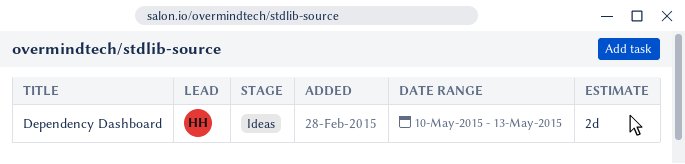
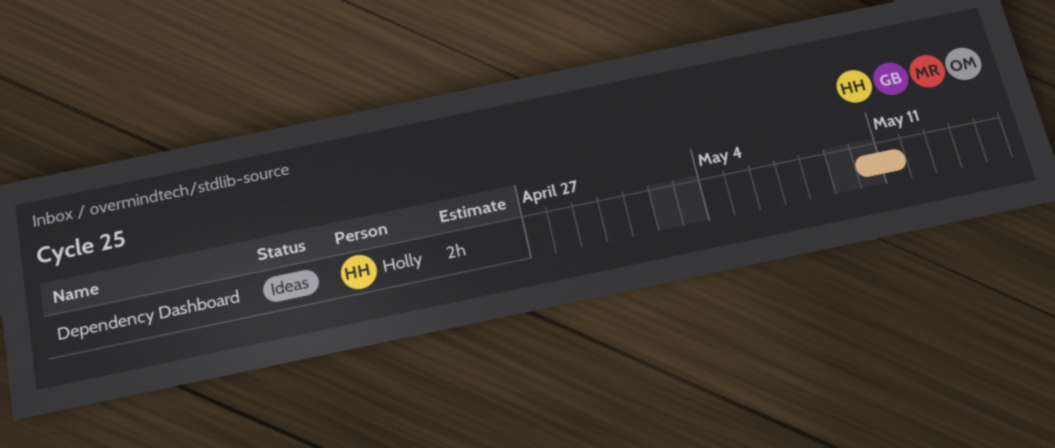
Dependency Dashboard, estimate: 2d -> 2h
Dependency Dashboard, due: May 13 -> May 11

